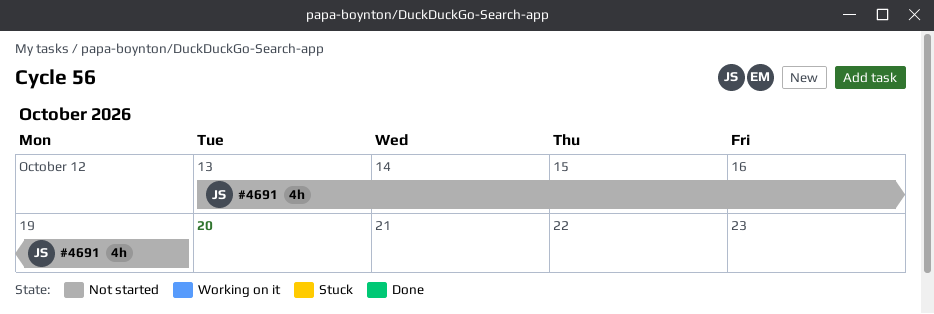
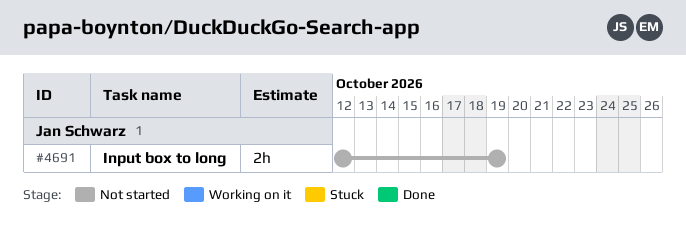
#4691, estimate: 4h -> 2h
#4691, start: Oct 13 -> Oct 12

